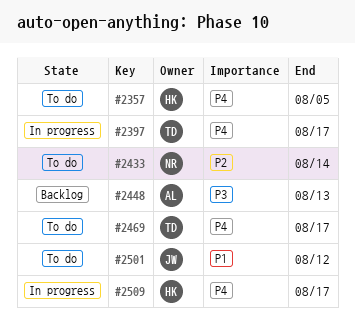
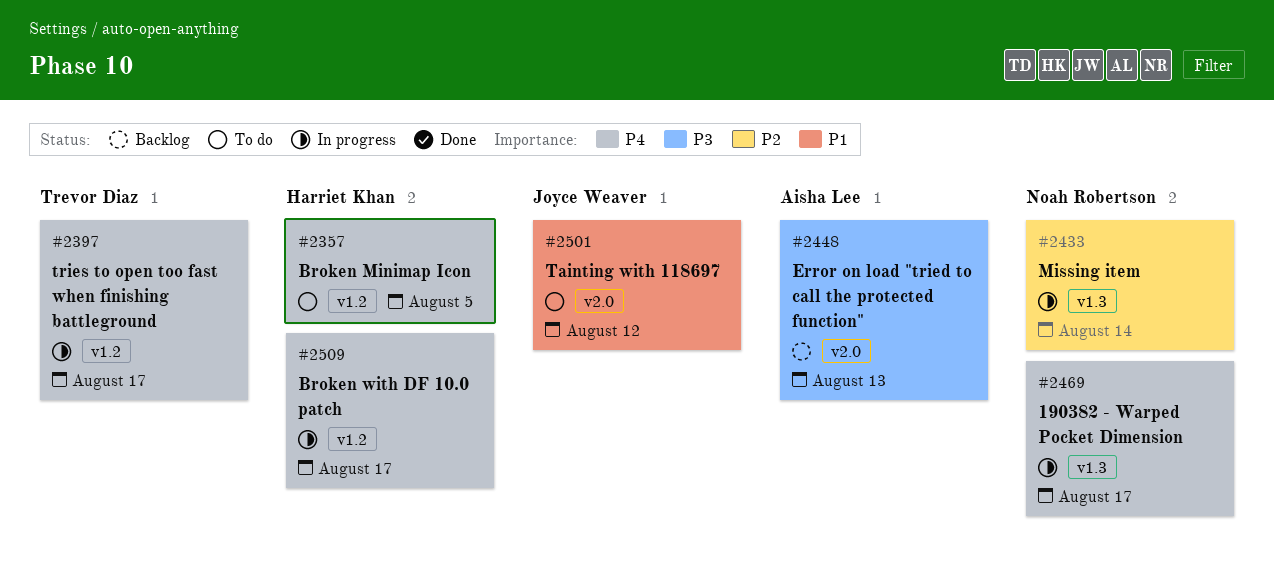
#2433, status: To do -> In progress
#2469, status: To do -> In progress
#2469, owner: Trevor Diaz -> Noah Robertson

